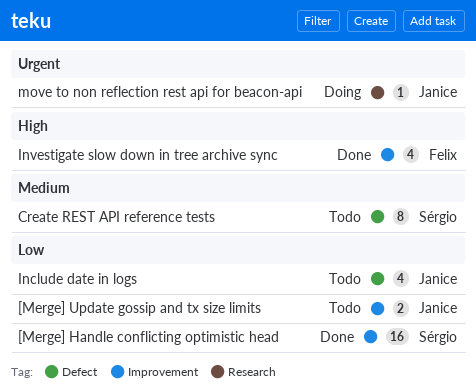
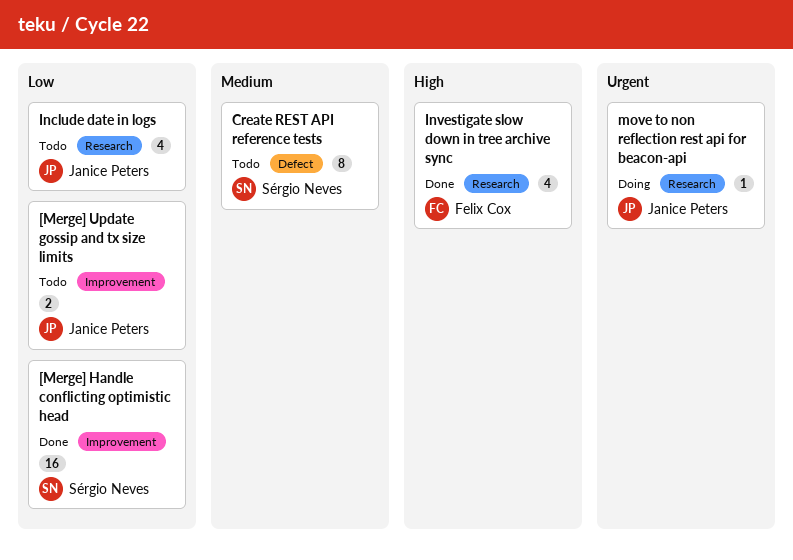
Include date in logs, label: Defect -> Research
Investigate slow down in tree archive sync, label: Improvement -> Research

